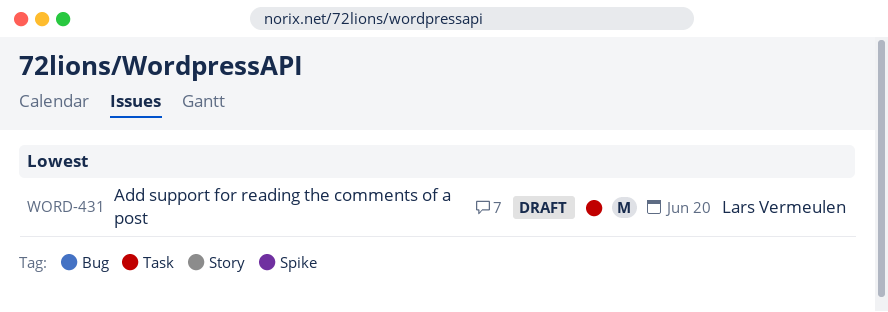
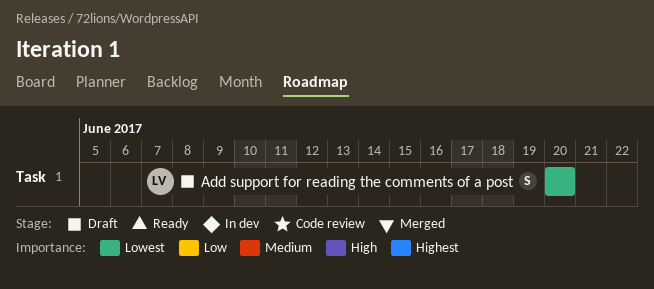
Add support for reading the comments of a post, estimate: M -> S

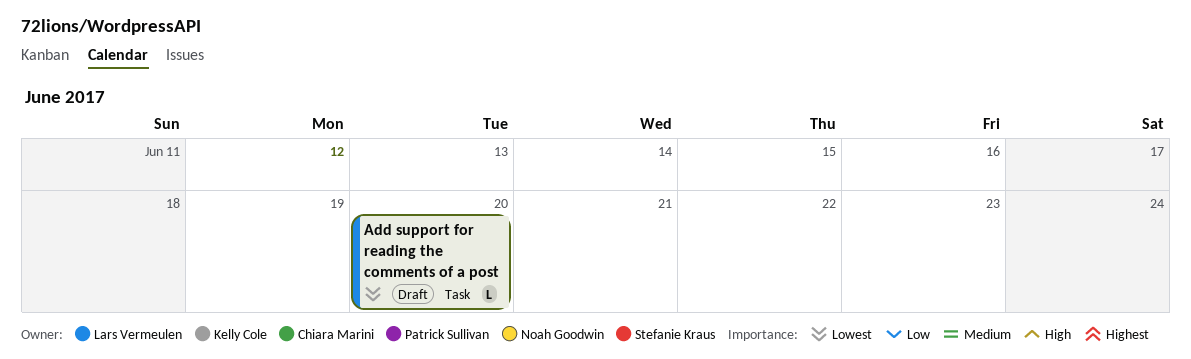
Add support for reading the comments of a post, estimate: S -> L

